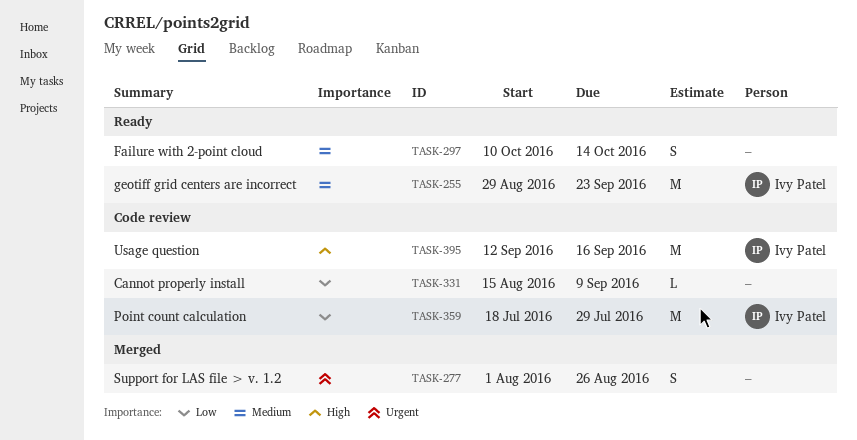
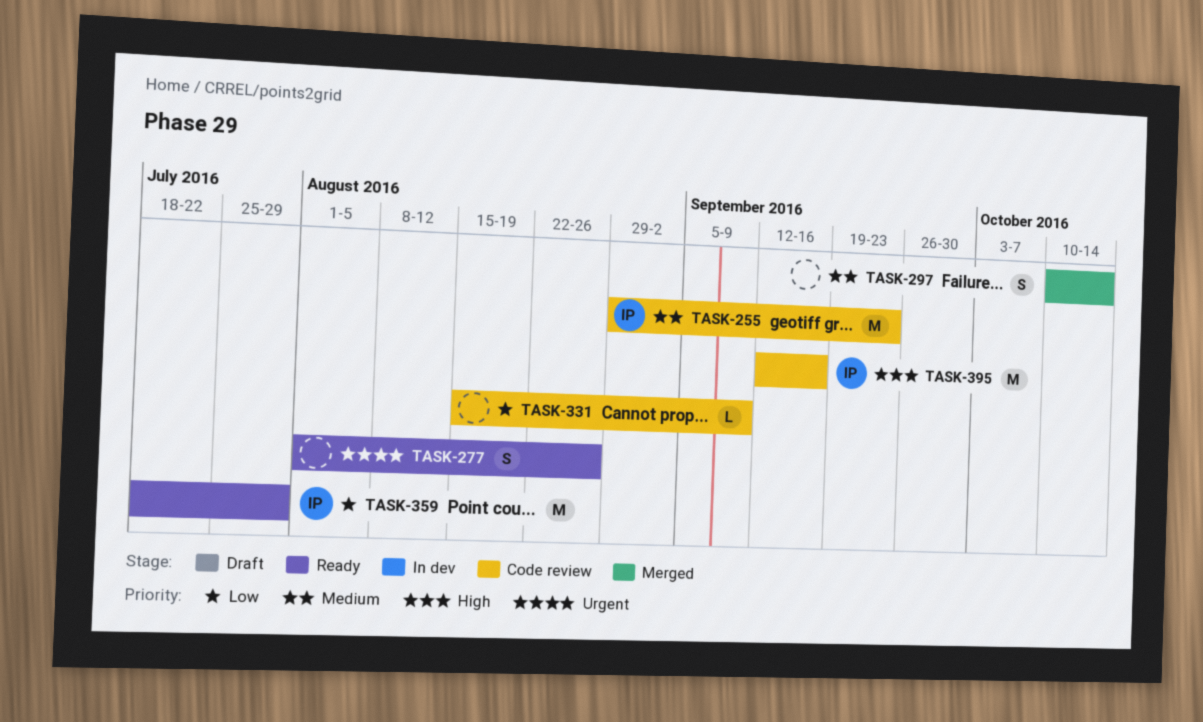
TASK-255, status: Ready -> Code review
TASK-277, status: Merged -> Ready
TASK-297, status: Ready -> Merged
TASK-359, status: Code review -> Ready

